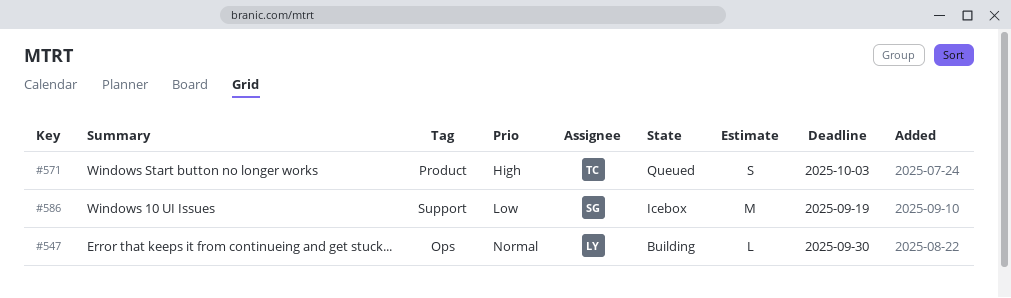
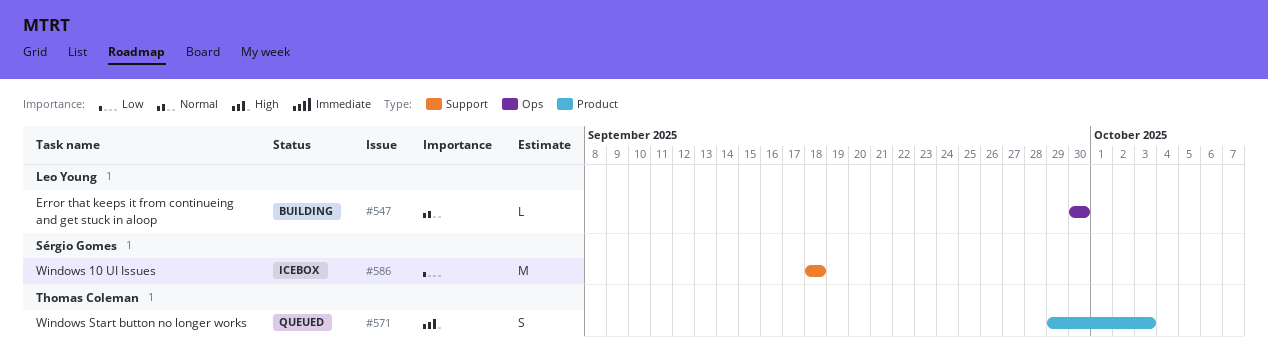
#586, due: Sep 19 -> Sep 18

